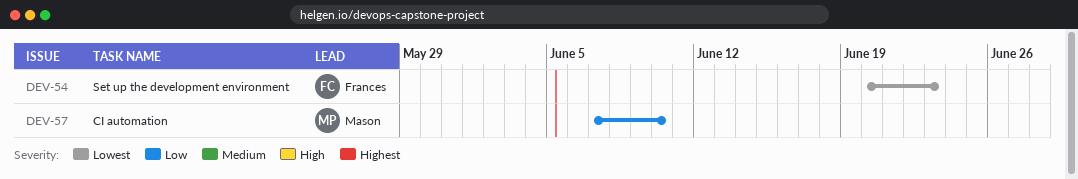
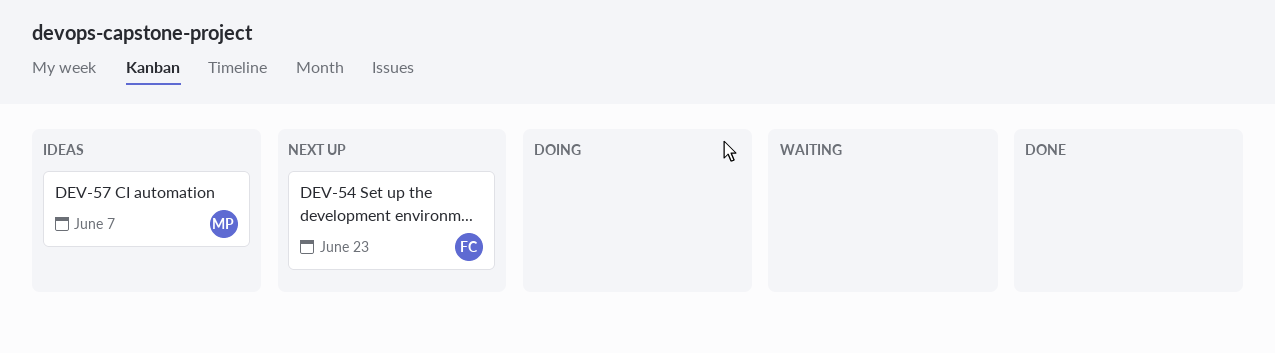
DEV-57, due: Jun 10 -> Jun 7

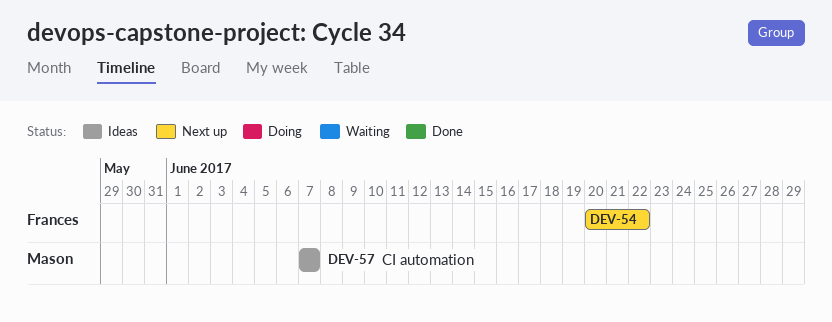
DEV-54, due: Jun 23 -> Jun 22

